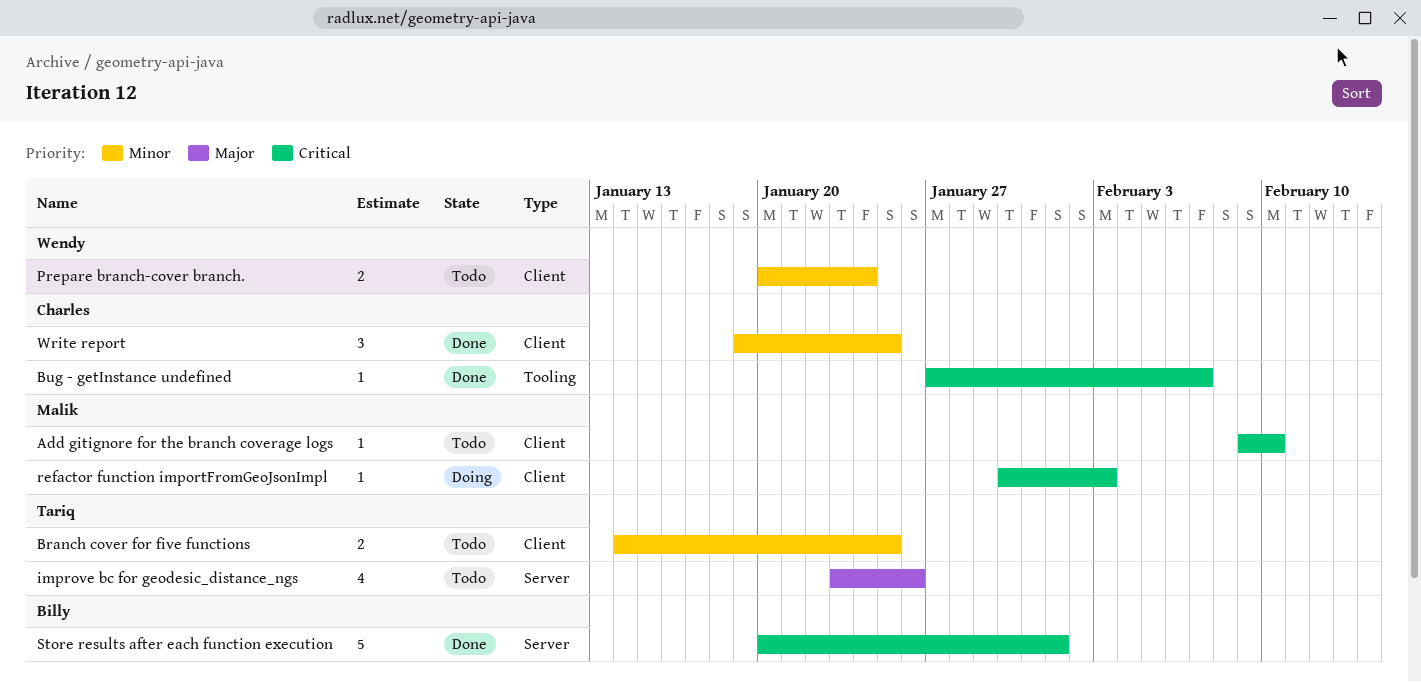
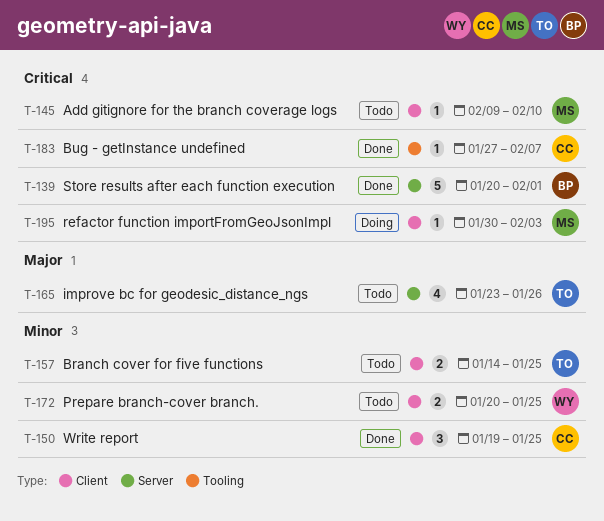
Prepare branch-cover branch., due: Jan 24 -> Jan 25

